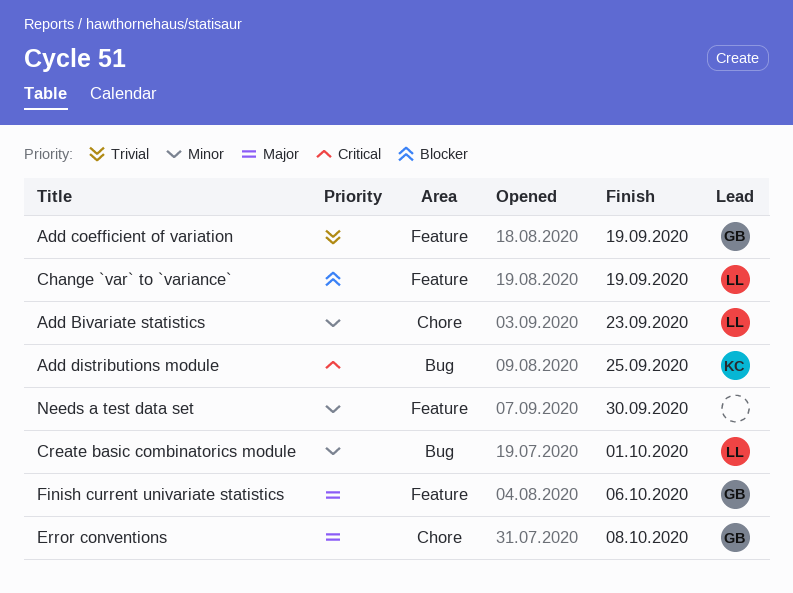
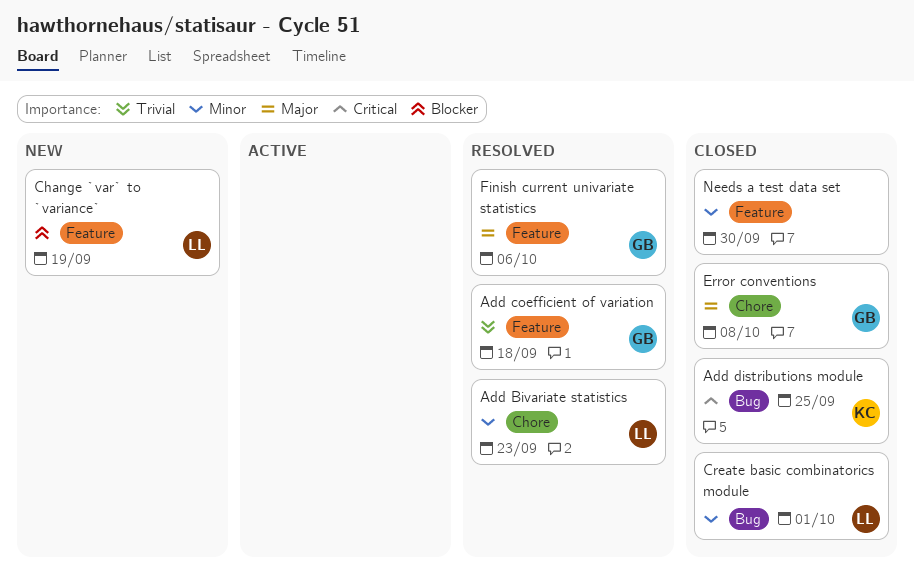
Add coefficient of variation, due: Sep 19 -> Sep 18

